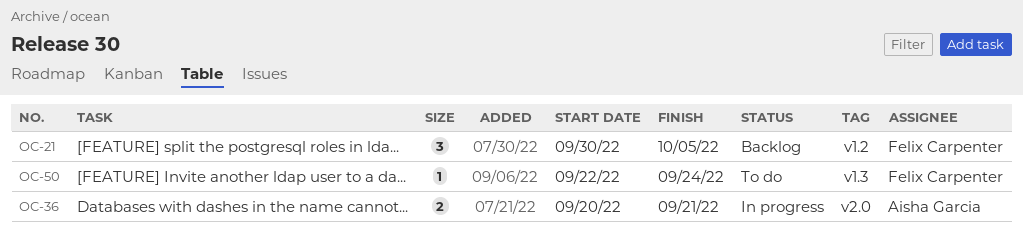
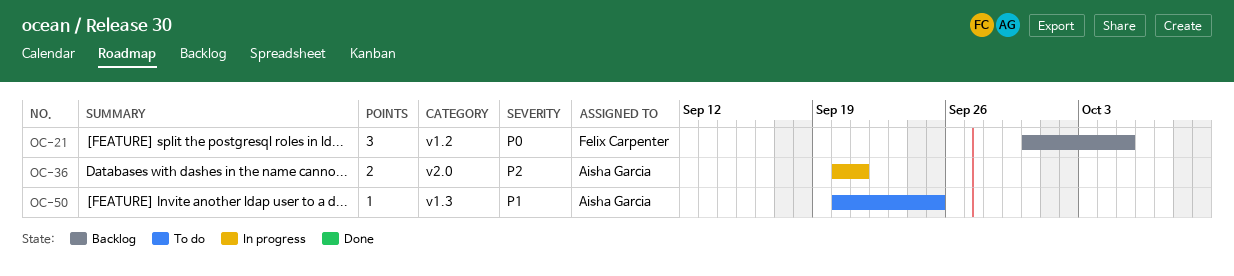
OC-50, owner: Felix Carpenter -> Aisha Garcia
OC-50, start: Sep 22 -> Sep 20
OC-50, due: Sep 24 -> Sep 25

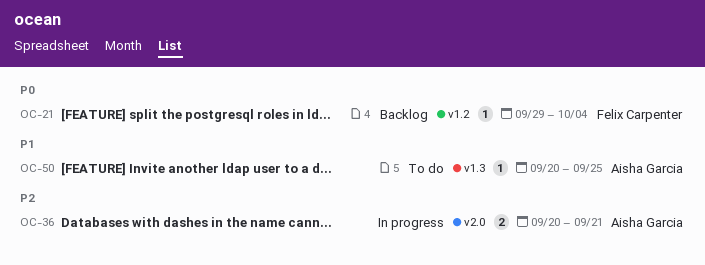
OC-21, estimate: 3 -> 1
OC-21, start: Sep 30 -> Sep 29
OC-21, due: Oct 5 -> Oct 4

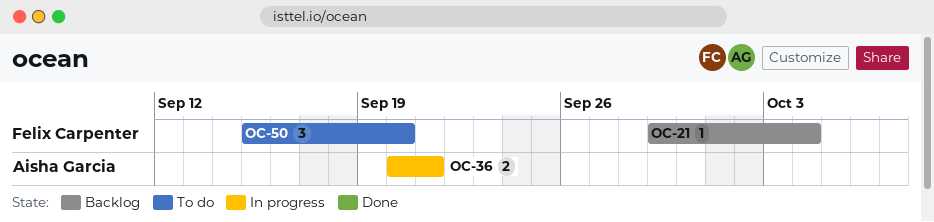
OC-50, owner: Aisha Garcia -> Felix Carpenter
OC-50, estimate: 1 -> 3
OC-50, start: Sep 20 -> Sep 15
OC-50, due: Sep 25 -> Sep 20

